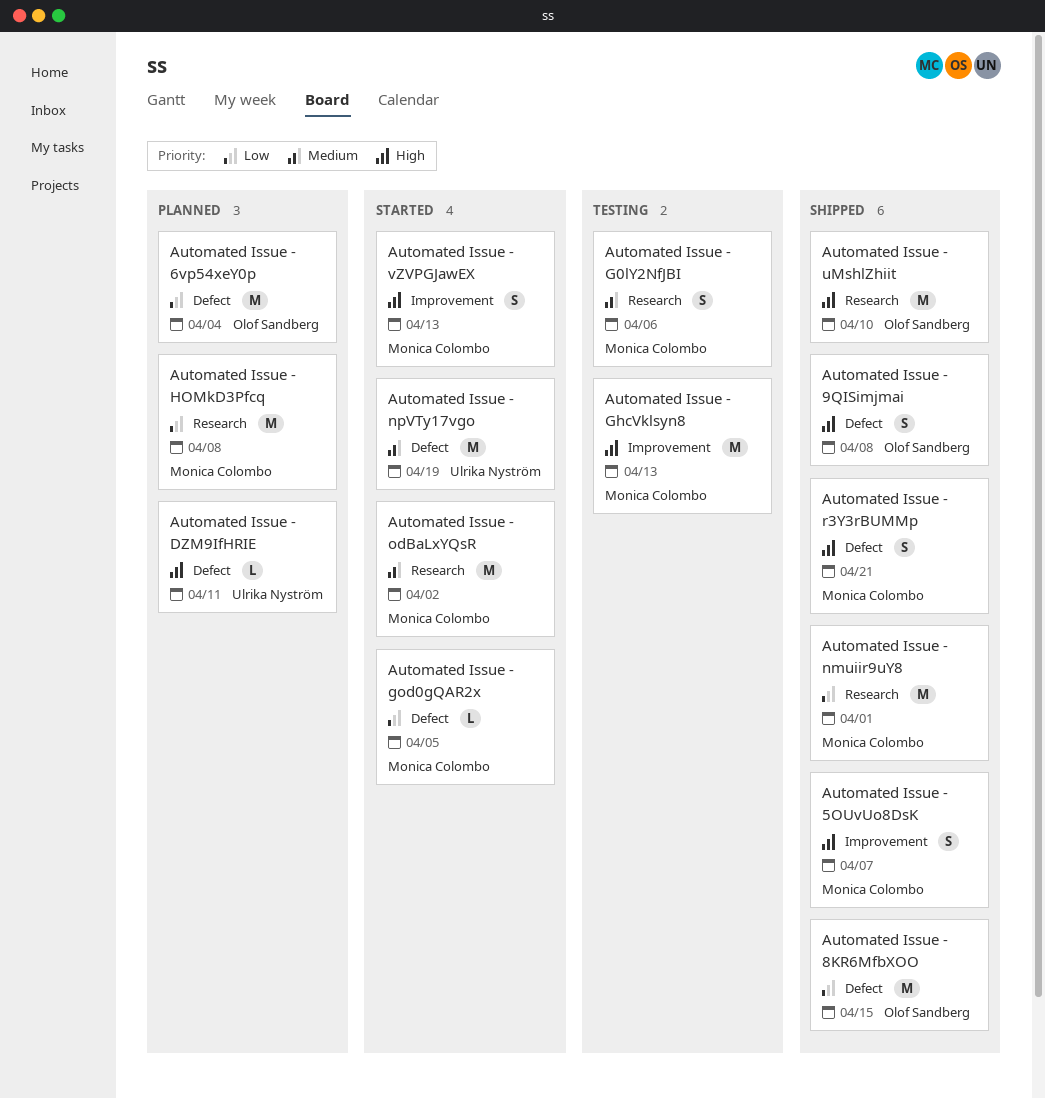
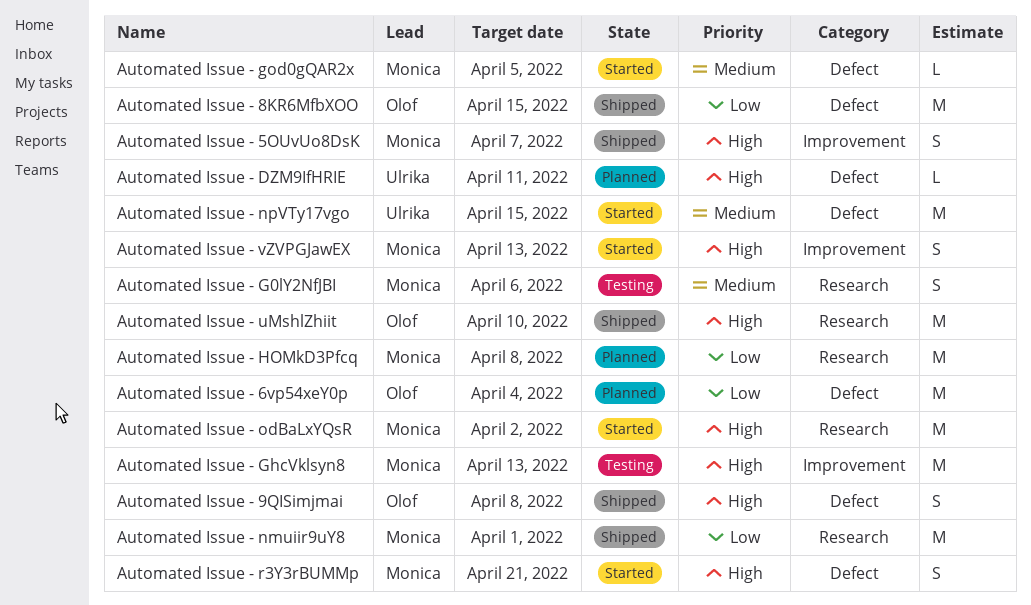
Automated Issue - god0gQAR2x, priority: Low -> Medium
Automated Issue - npVTy17vgo, due: Apr 19 -> Apr 15
Automated Issue - odBaLxYQsR, priority: Medium -> High
Automated Issue - r3Y3rBUMMp, status: Shipped -> Started

